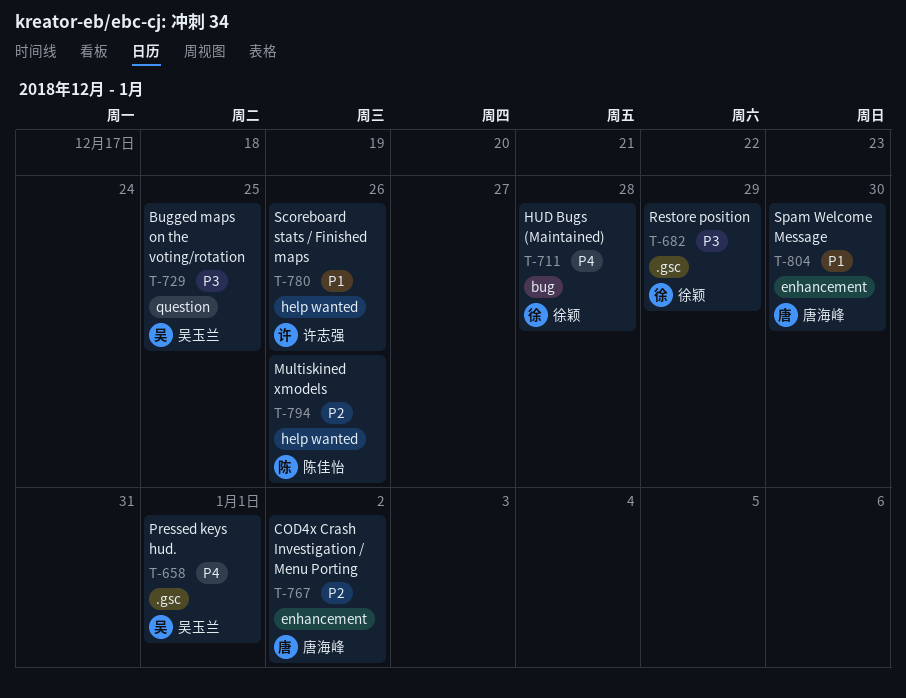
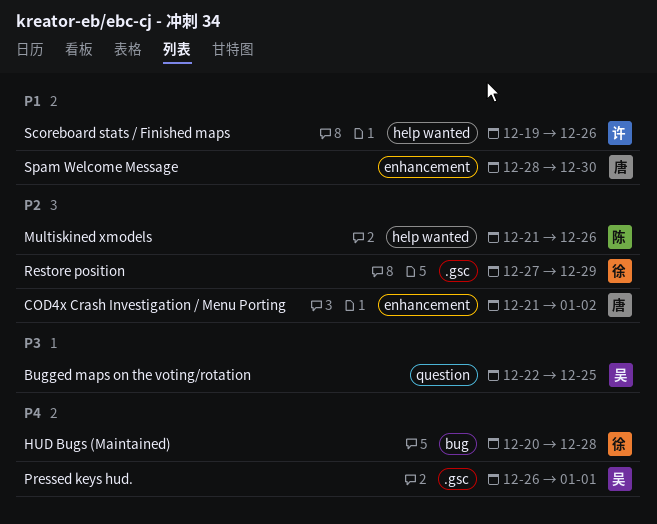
Restore position, priority: P3 -> P2

